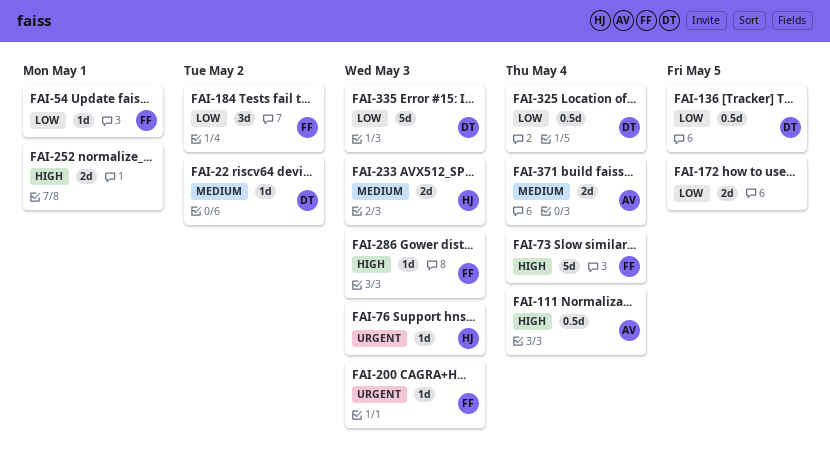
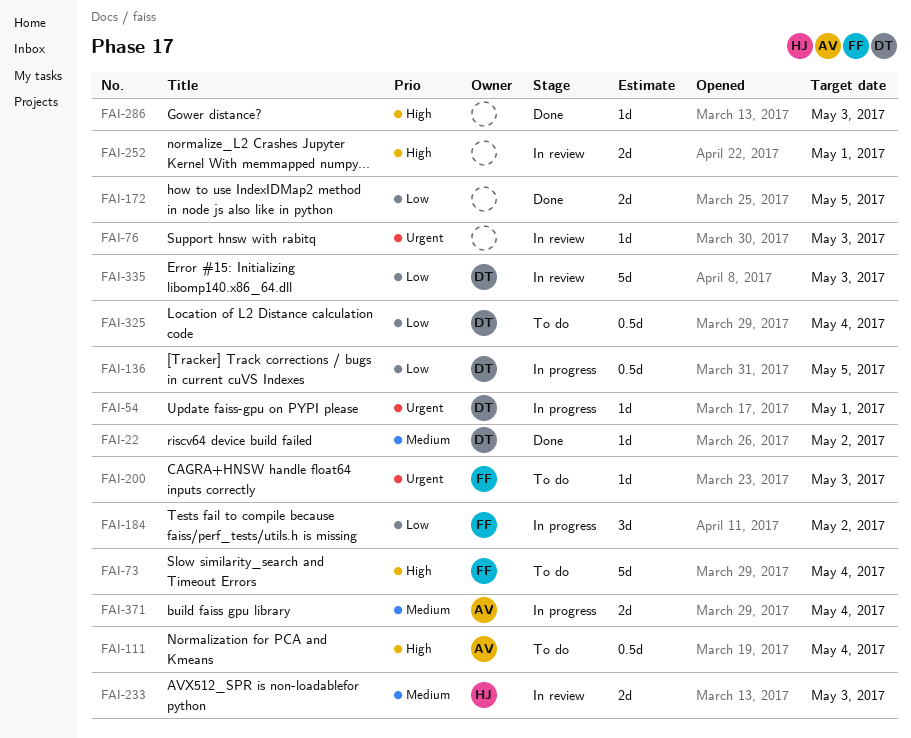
FAI-54, owner: FF -> DT
FAI-54, priority: Low -> Urgent
FAI-76, owner: HJ -> none
FAI-286, owner: FF -> none

